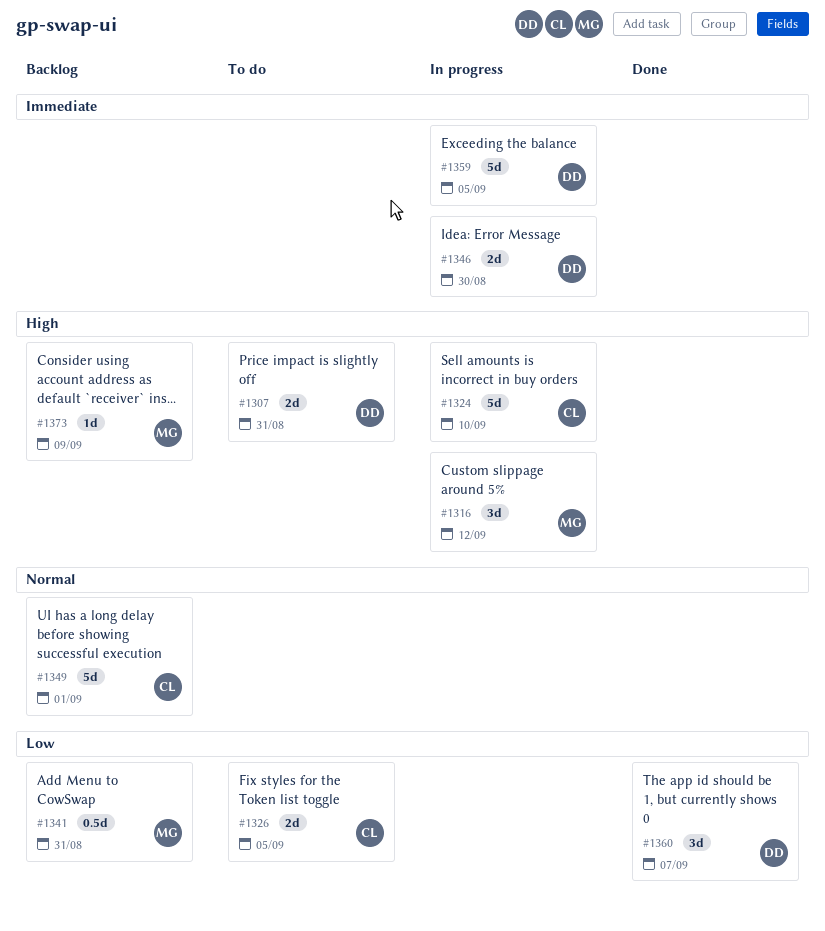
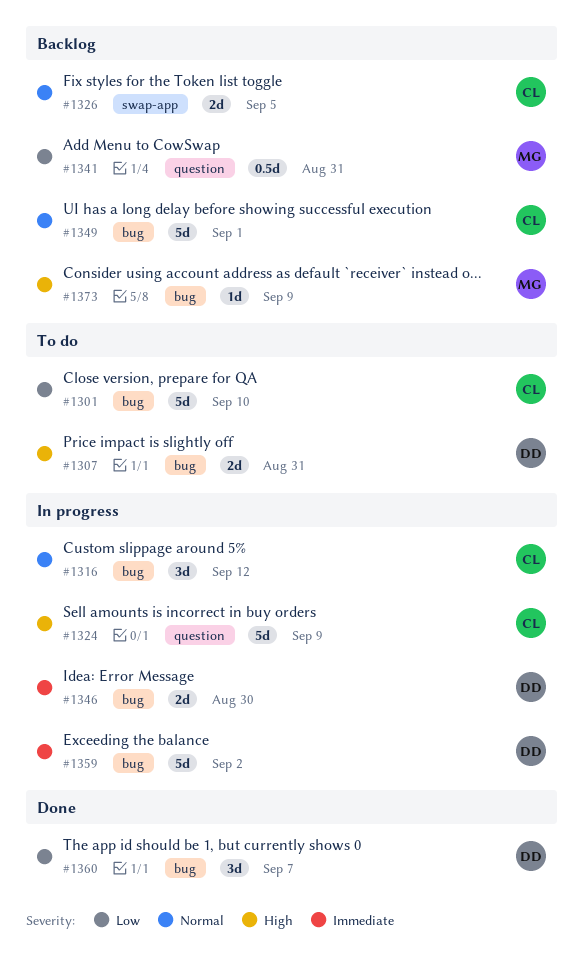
#1301: none -> present
#1316, owner: MG -> CL
#1316, priority: High -> Normal
#1324, due: Sep 10 -> Sep 9
#1326, status: To do -> Backlog
#1326, priority: Low -> Normal
#1359, due: Sep 5 -> Sep 2

